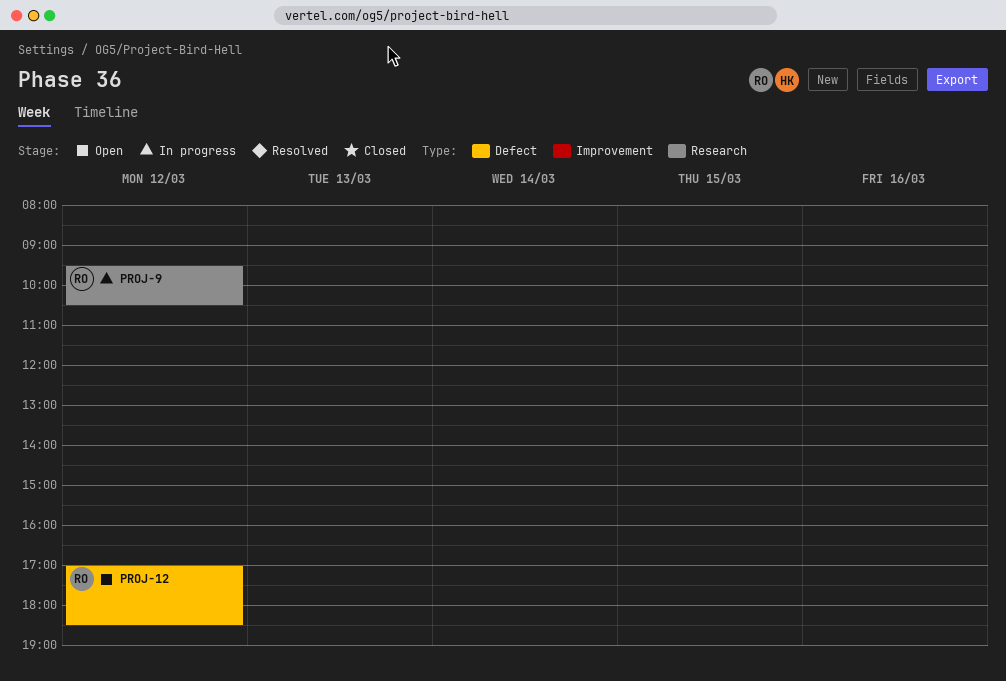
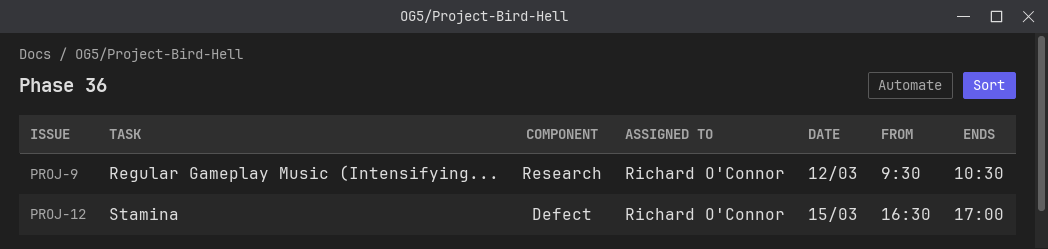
PROJ-12, day: Mar 12 -> Mar 15
PROJ-12, begins: 17:00 -> 16:30
PROJ-12, ends: 18:30 -> 17:00

